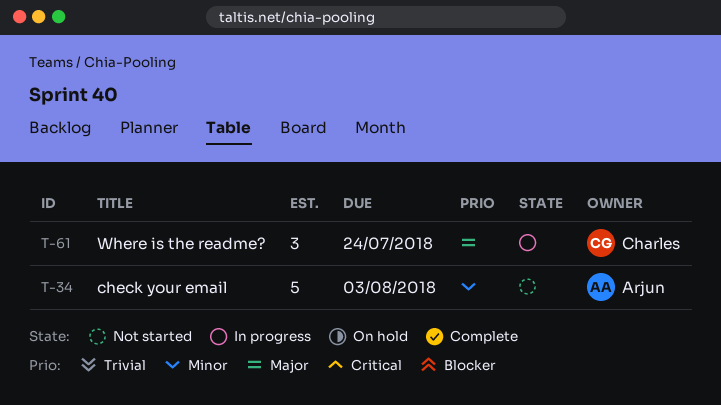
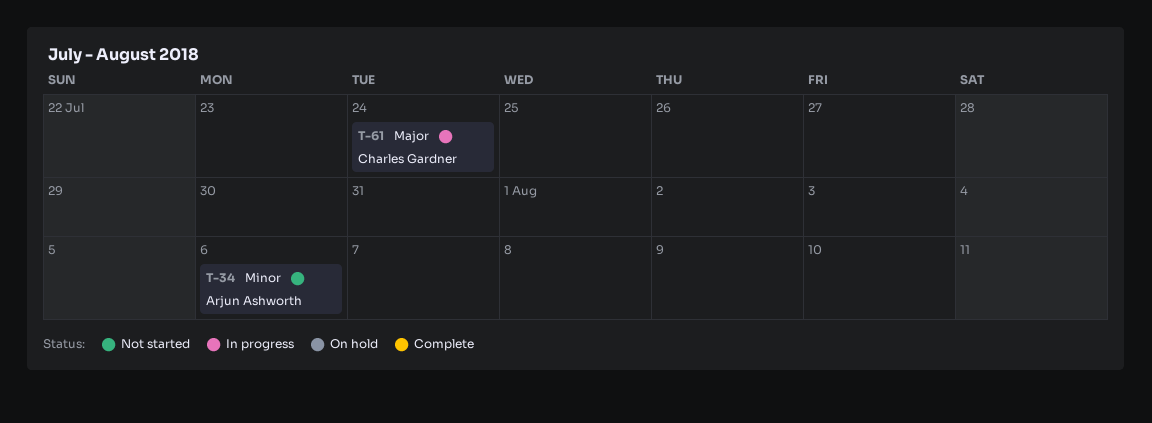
T-34, due: Aug 3 -> Aug 6

